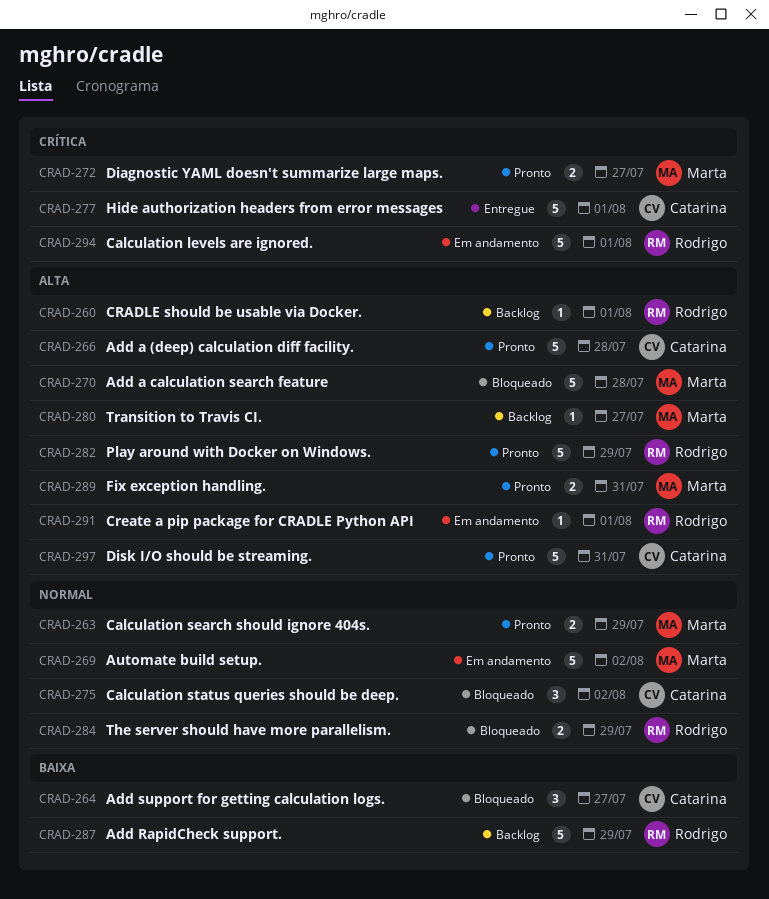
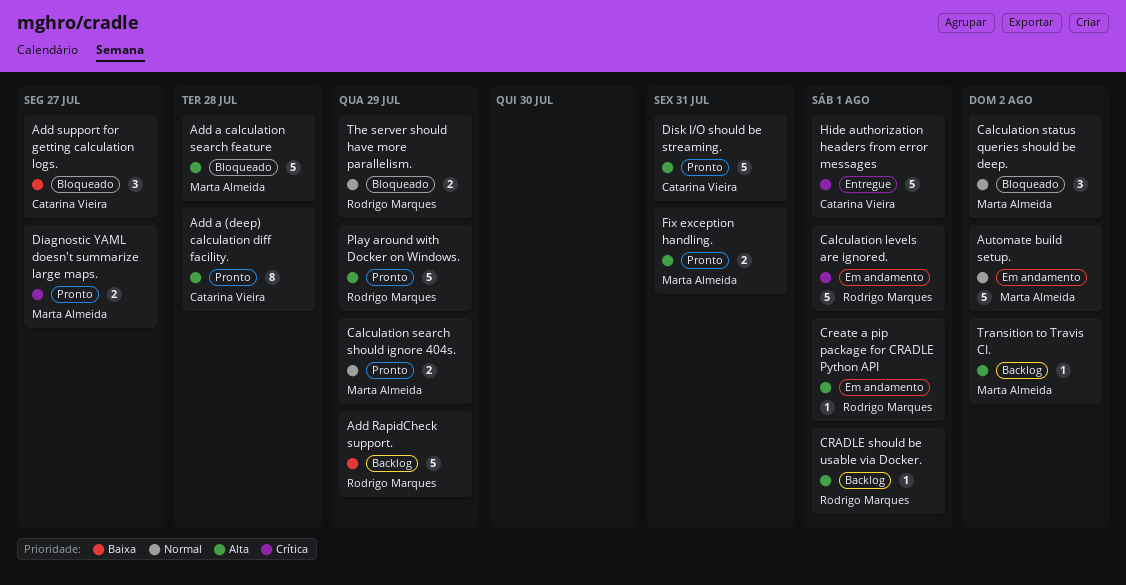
Add a (deep) calculation diff facility., estimate: 5 -> 8
Calculation status queries should be deep., owner: Catarina Vieira -> Marta Almeida
Transition to Travis CI., due: Jul 27 -> Aug 2

